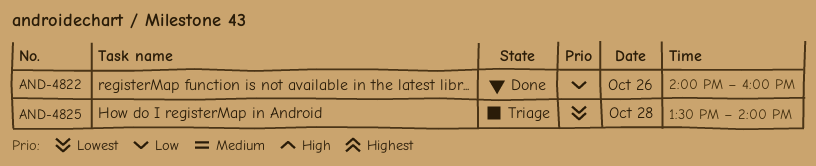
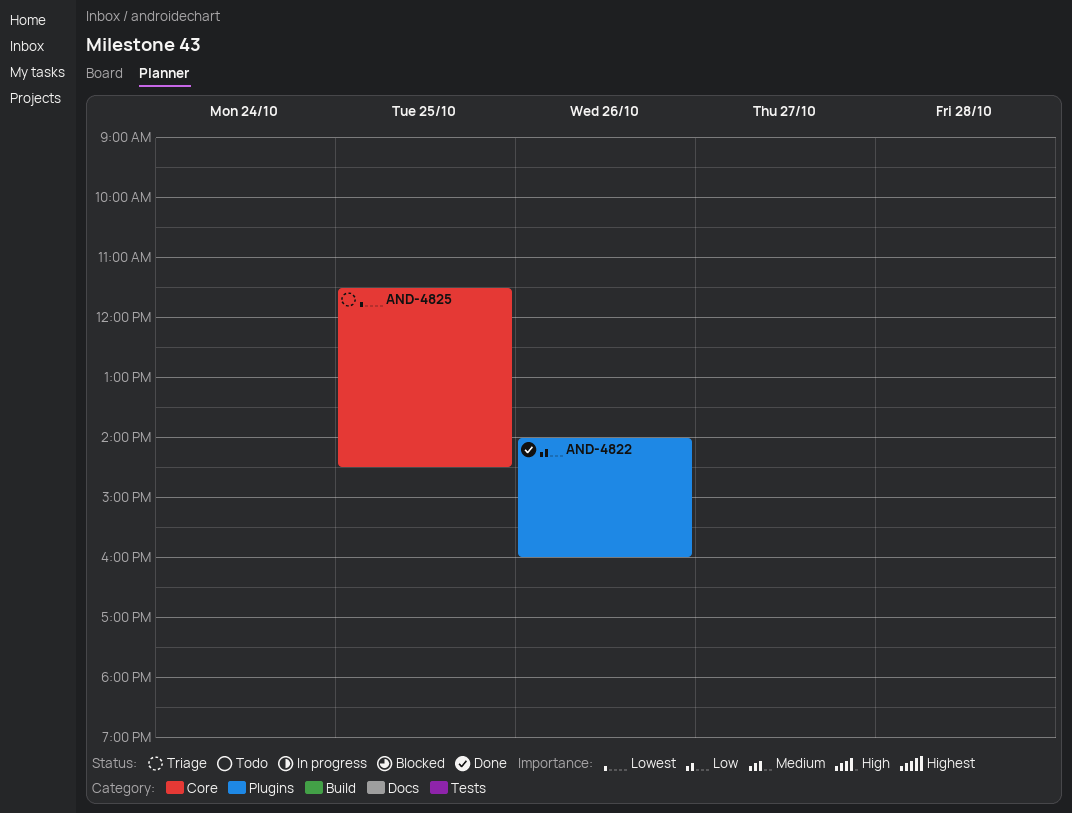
AND-4825, day: Oct 28 -> Oct 25
AND-4825, begins: 13:30 -> 11:30
AND-4825, ends: 14:00 -> 14:30

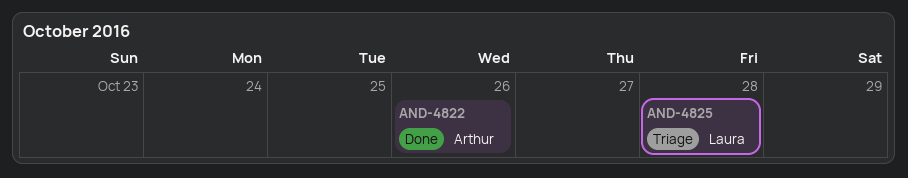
AND-4825, day: Oct 25 -> Oct 28

